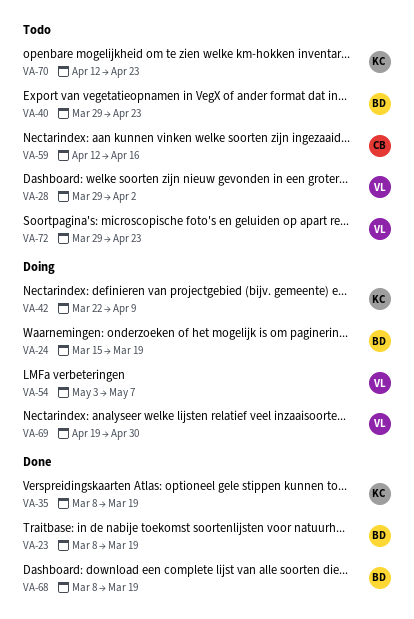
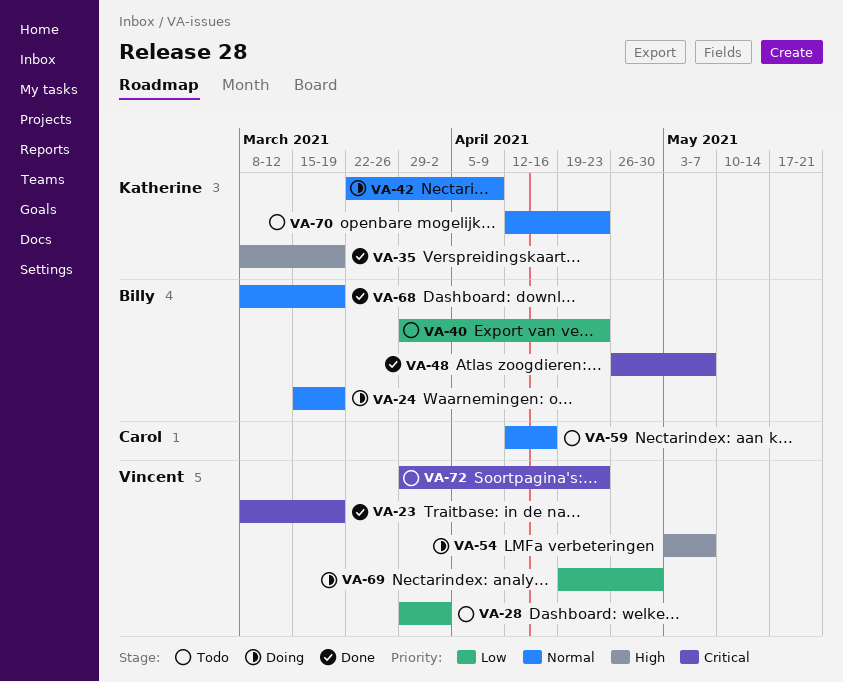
VA-23, owner: Billy -> Vincent
VA-48: none -> present

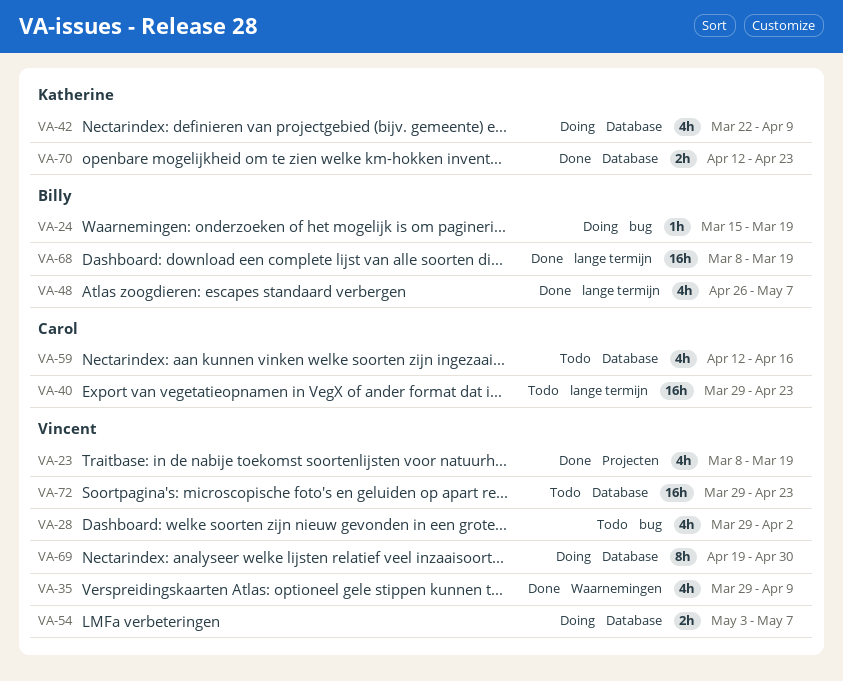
VA-35, owner: Katherine -> Vincent
VA-35, start: Mar 8 -> Mar 29
VA-35, due: Mar 19 -> Apr 9
VA-40, owner: Billy -> Carol
VA-70, status: Todo -> Done

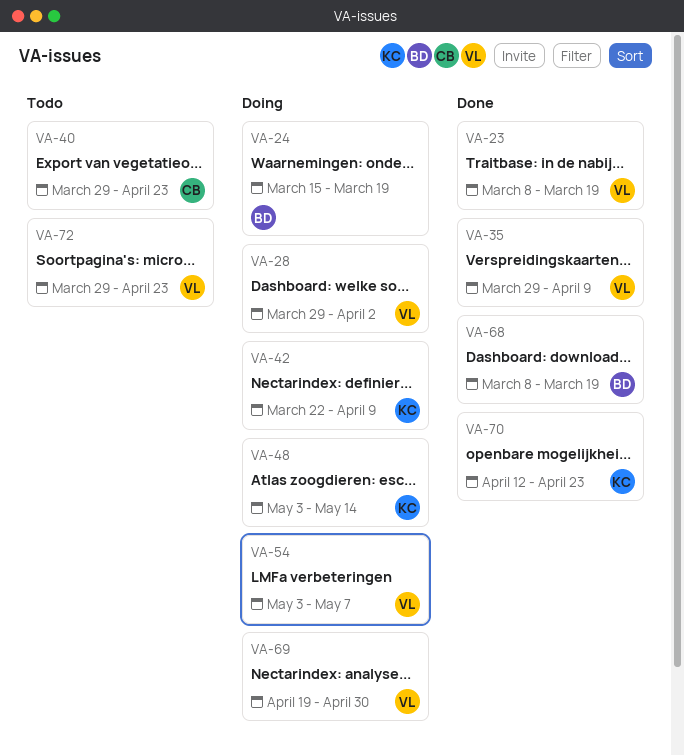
VA-28, status: Todo -> Doing
VA-48, status: Done -> Doing
VA-48, owner: Billy -> Katherine
VA-48, start: Apr 26 -> May 3
VA-48, due: May 7 -> May 14
VA-59: present -> none

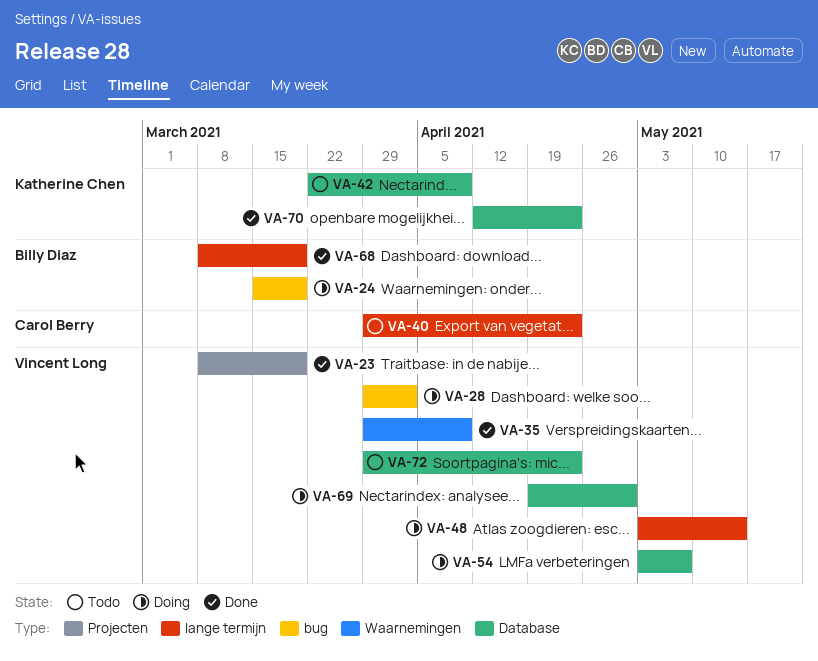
VA-42, status: Doing -> Todo
VA-48, owner: Katherine Chen -> Vincent Long

